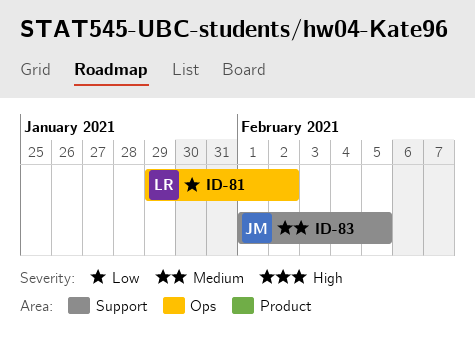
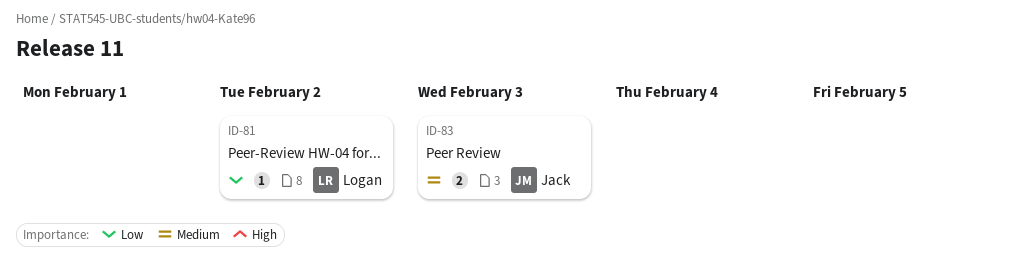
ID-83, due: Feb 5 -> Feb 3

